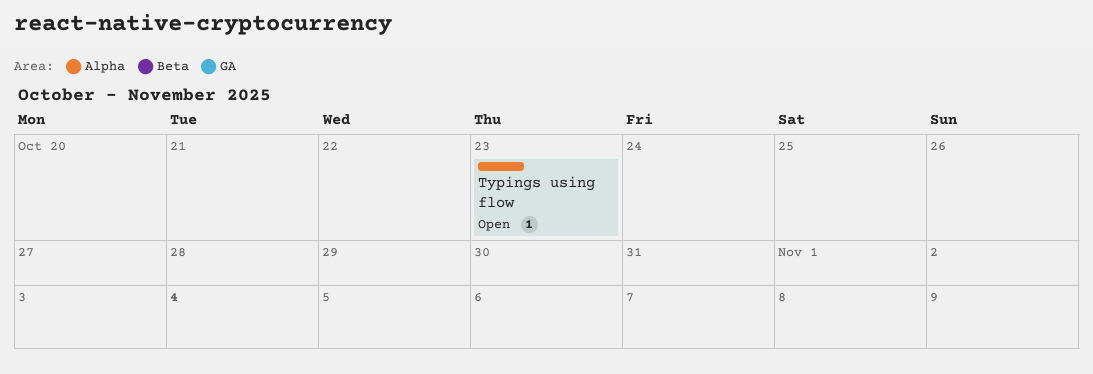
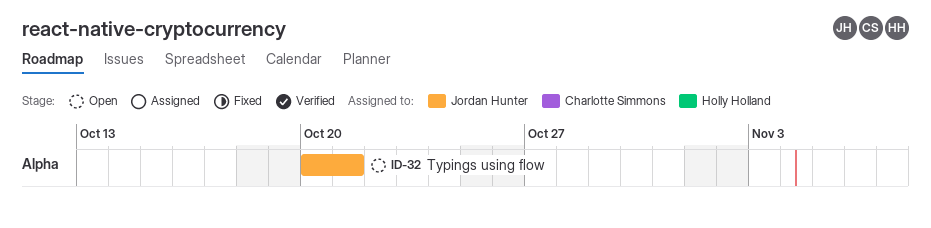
Typings using flow, due: Oct 23 -> Oct 21

